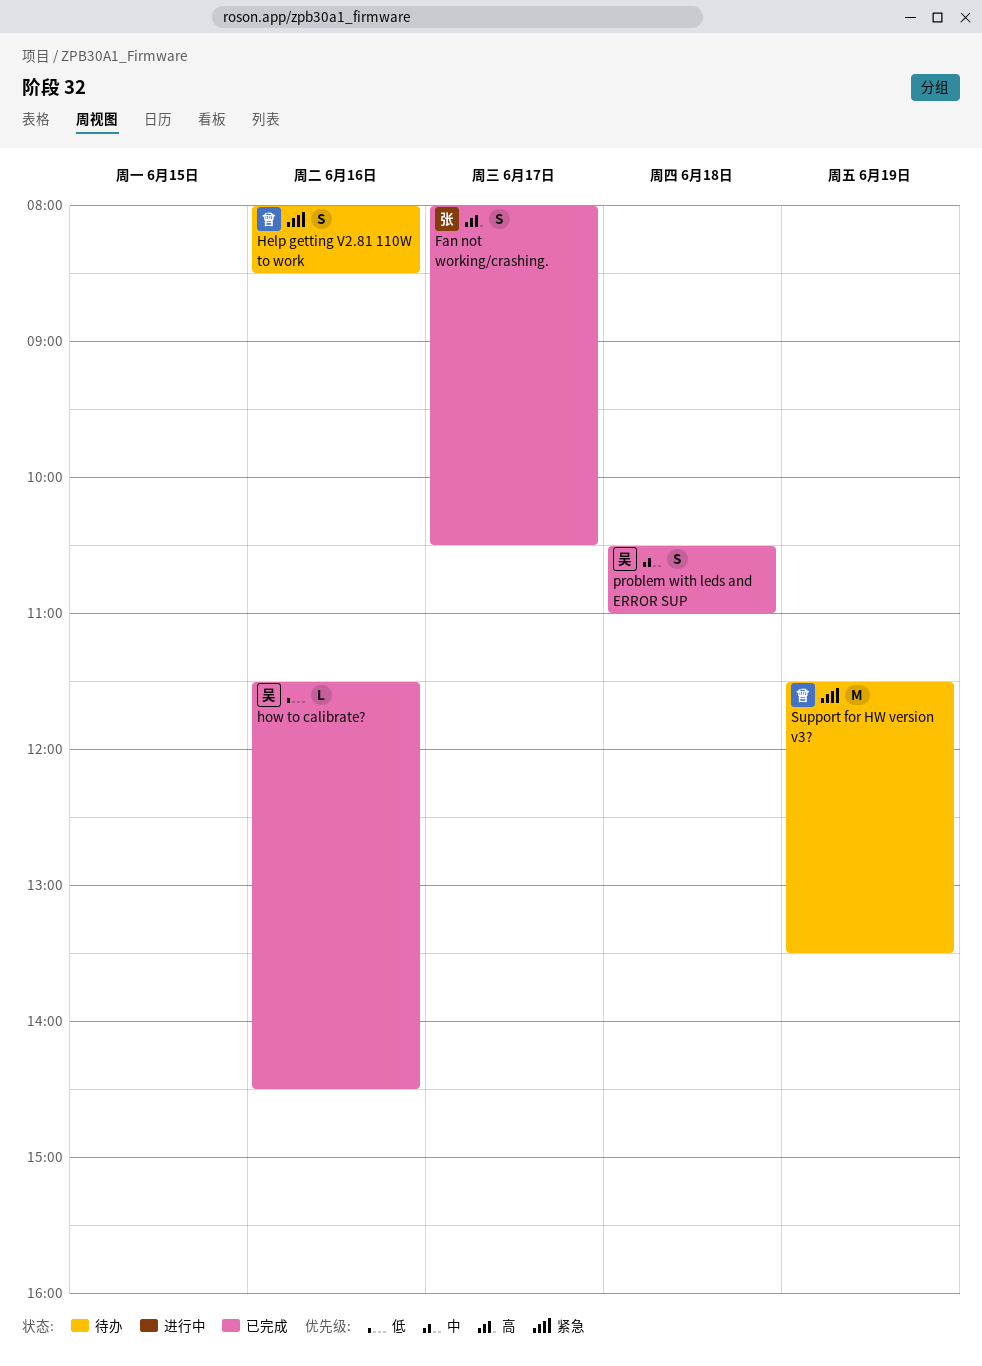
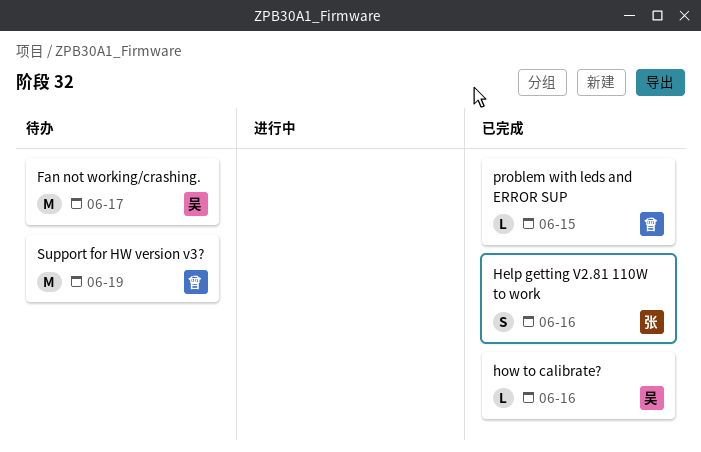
Fan not working/crashing., status: 已完成 -> 待办
Fan not working/crashing., owner: 张 -> 吴
Fan not working/crashing., estimate: S -> M
Help getting V2.81 110W to work, status: 待办 -> 已完成
Help getting V2.81 110W to work, owner: 曾 -> 张
problem with leds and ERROR SUP, owner: 吴 -> 曾
problem with leds and ERROR SUP, estimate: S -> L
problem with leds and ERROR SUP, day: Jun 18 -> Jun 15

